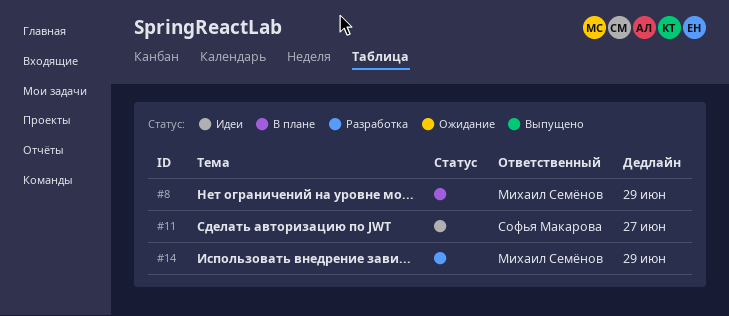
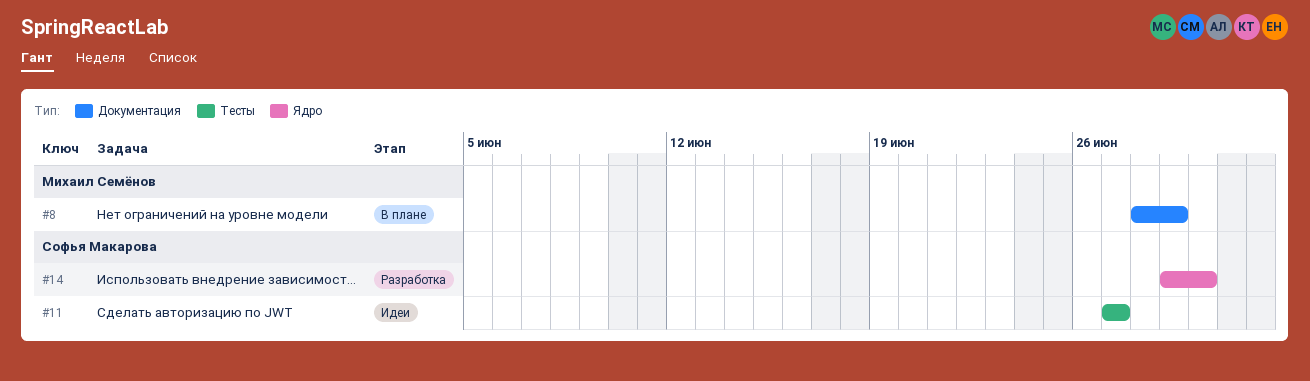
#14, owner: Михаил Семёнов -> Софья Макарова
#14, due: Jun 29 -> Jun 30

